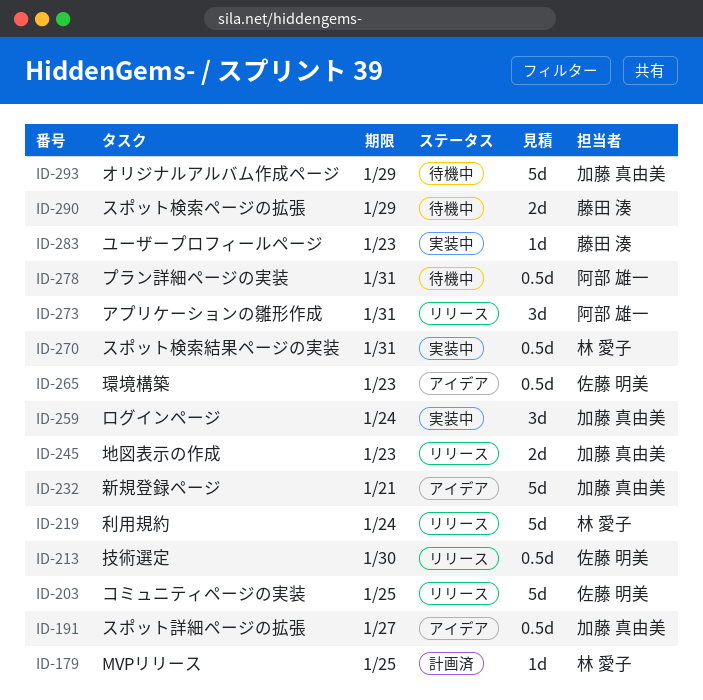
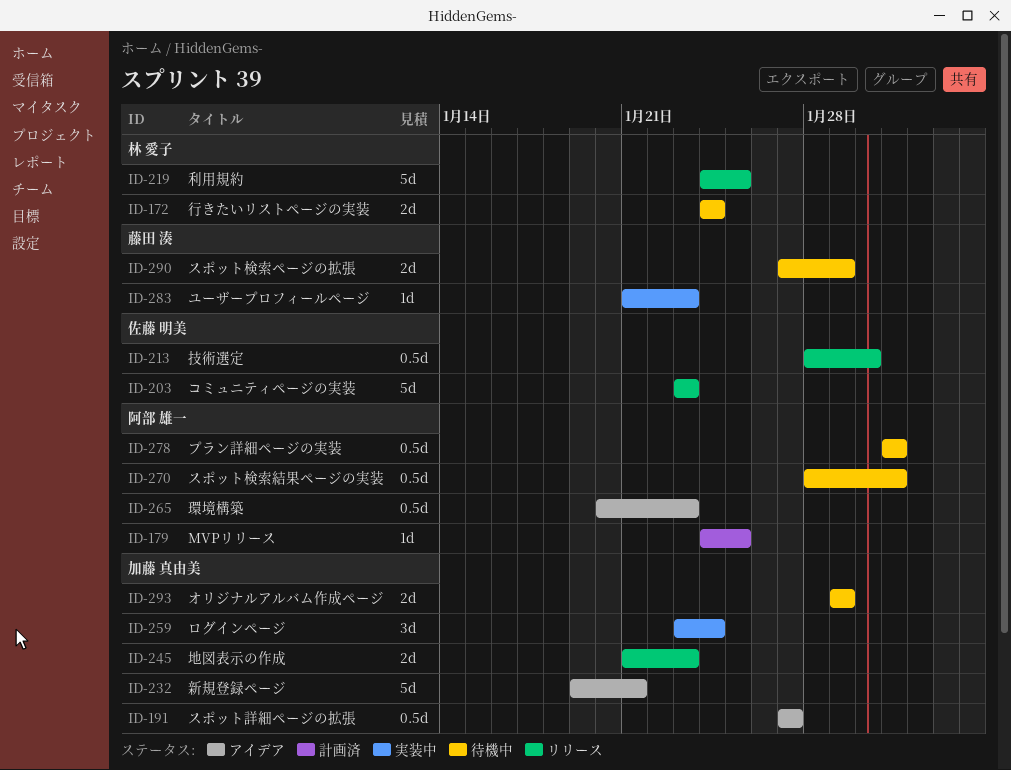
ID-172: none -> present
ID-179, owner: 林 愛子 -> 阿部 雄一
ID-203, due: Jan 25 -> Jan 23
ID-219, due: Jan 24 -> Jan 25
ID-265, owner: 佐藤 明美 -> 阿部 雄一
ID-270, status: 実装中 -> 待機中
ID-270, owner: 林 愛子 -> 阿部 雄一
ID-273: present -> none
ID-293, estimate: 5d -> 2d

